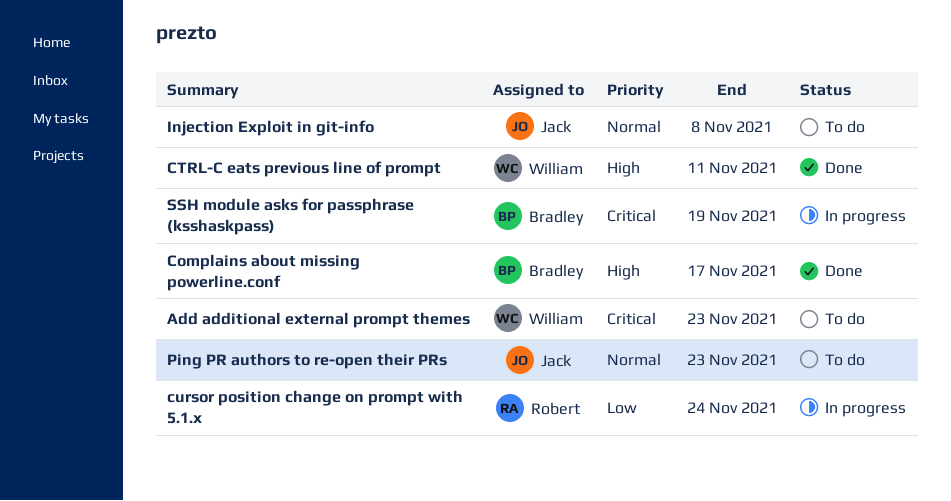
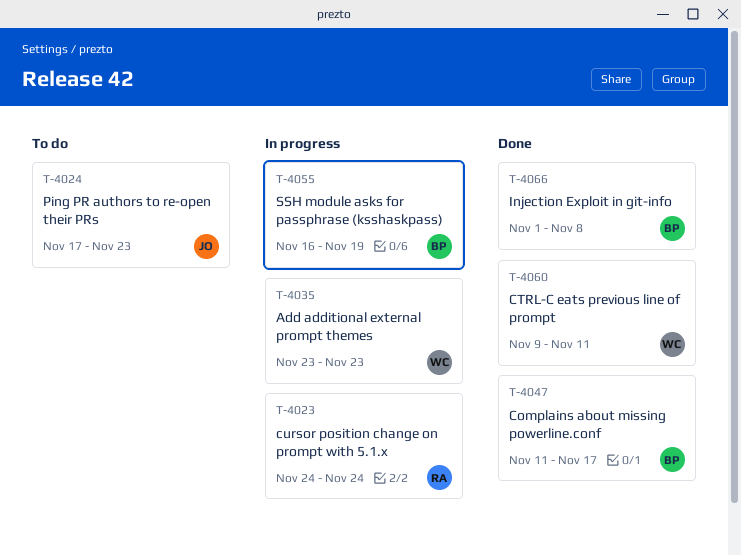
Add additional external prompt themes, status: To do -> In progress
Injection Exploit in git-info, status: To do -> Done
Injection Exploit in git-info, owner: Jack -> Bradley

